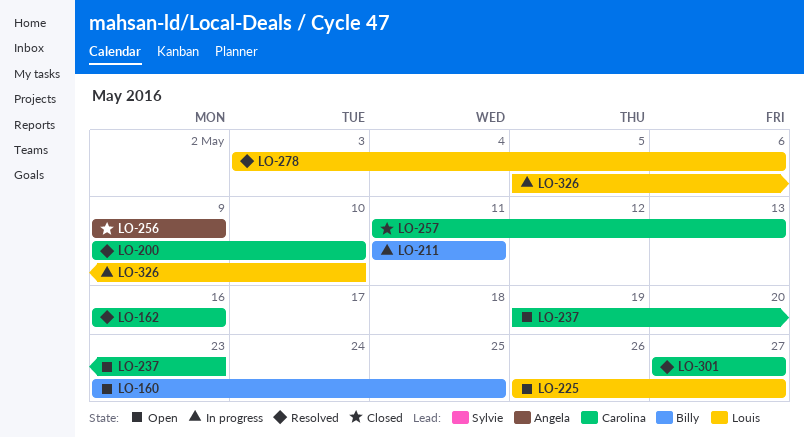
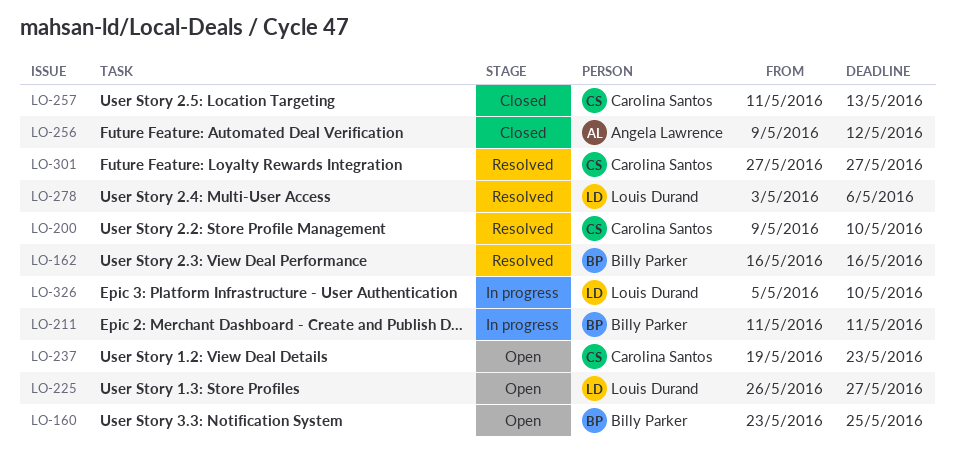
LO-162, owner: Carolina Santos -> Billy Parker
LO-256, due: May 9 -> May 12

